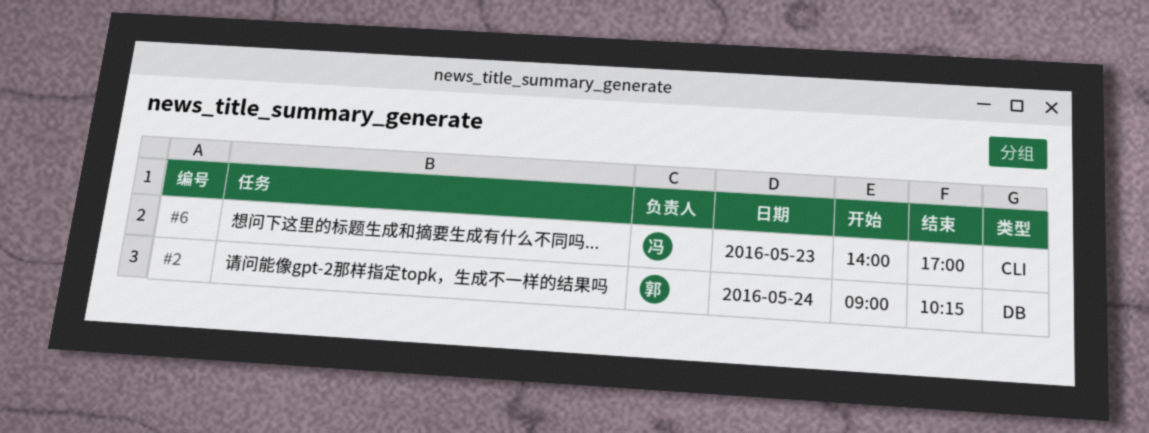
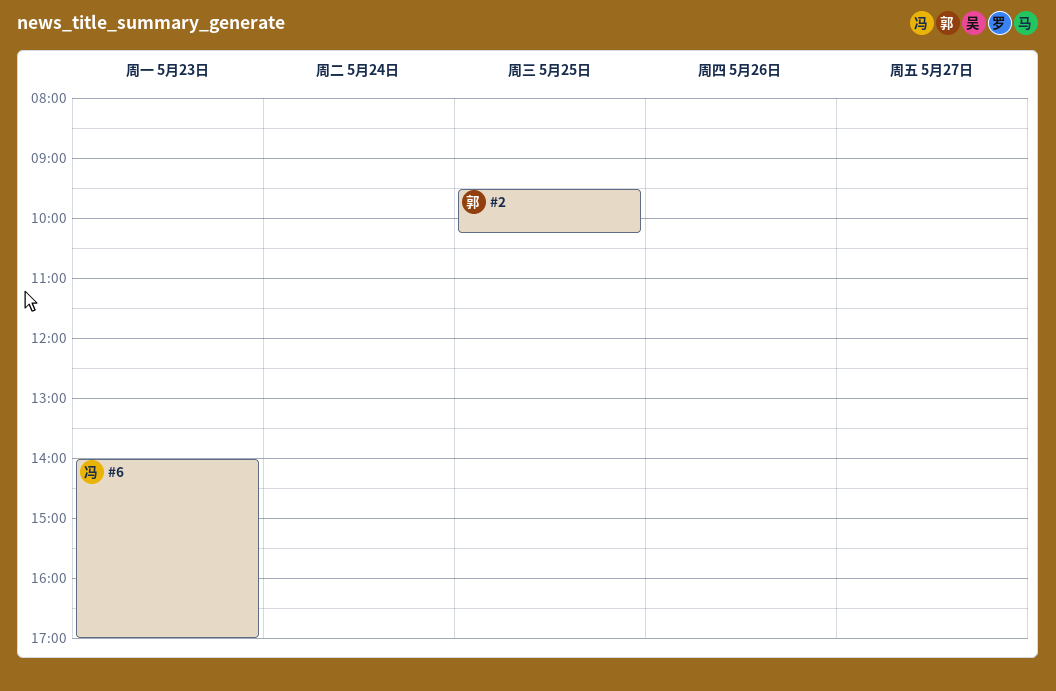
#2, day: May 24 -> May 25
#2, begins: 09:00 -> 09:30

